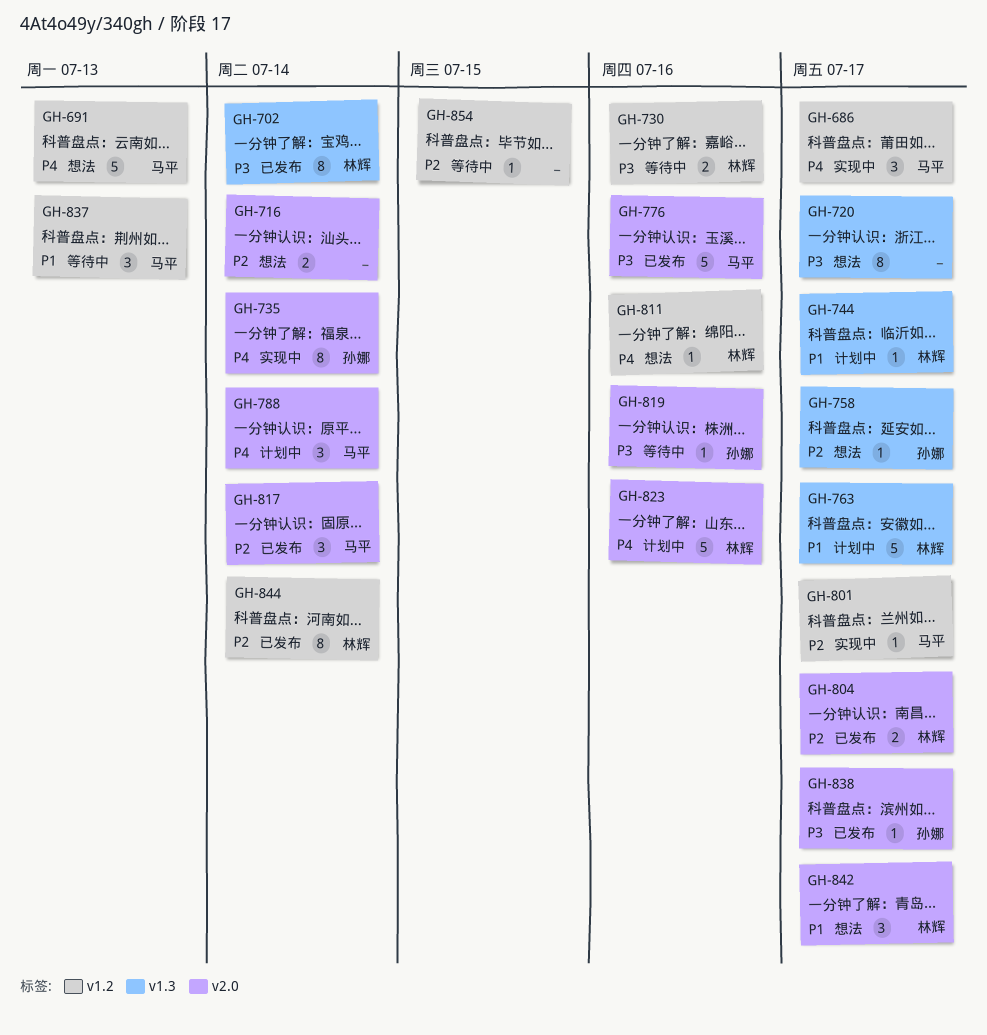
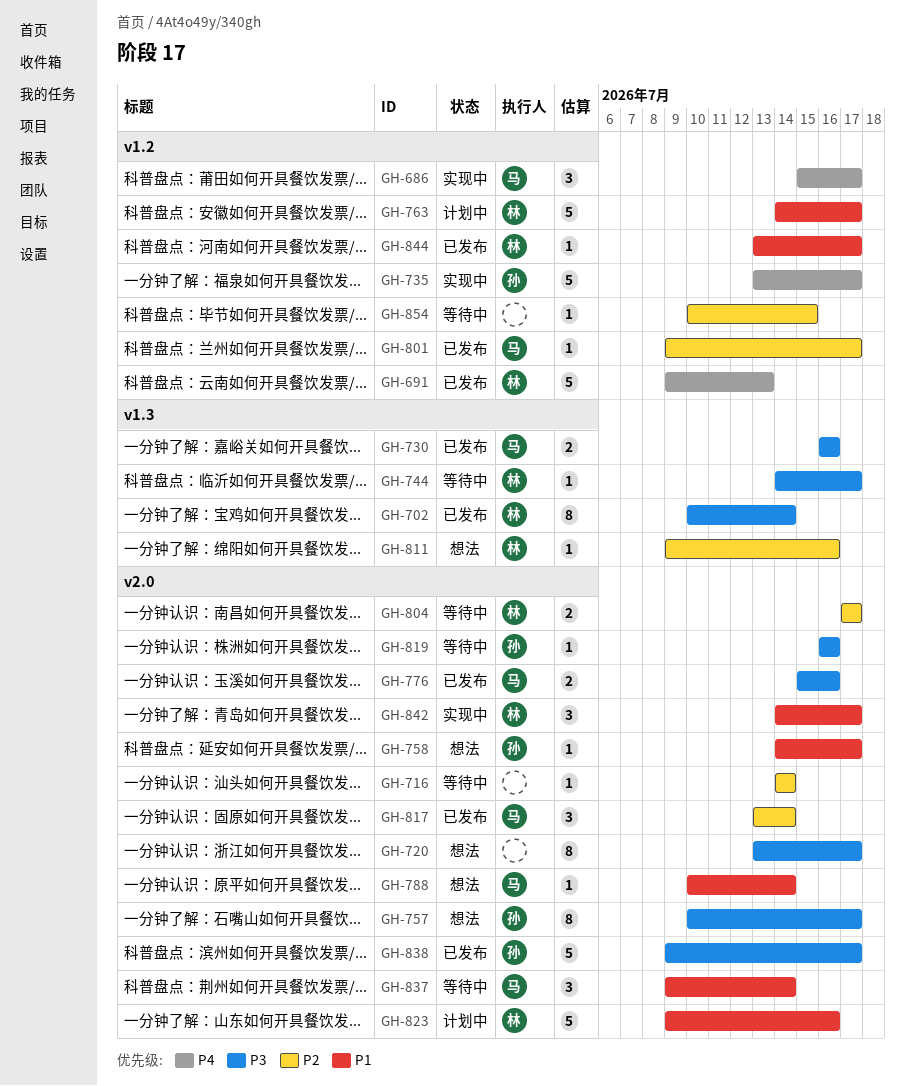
GH-691, status: 想法 -> 已发布
GH-691, owner: 马平 -> 林辉
GH-716, status: 想法 -> 等待中
GH-716, estimate: 2 -> 1
GH-720, label: v1.3 -> v2.0
GH-730, status: 等待中 -> 已发布
GH-730, owner: 林辉 -> 马平
GH-730, label: v1.2 -> v1.3
GH-735, label: v2.0 -> v1.2
GH-735, estimate: 8 -> 5
GH-735, due: Jul 14 -> Jul 17
GH-744, status: 计划中 -> 等待中
GH-744, priority: P1 -> P3
GH-757: none -> present
GH-758, priority: P2 -> P1
GH-758, label: v1.3 -> v2.0
GH-763, label: v1.3 -> v1.2
GH-776, estimate: 5 -> 2
GH-788, status: 计划中 -> 想法
GH-788, priority: P4 -> P1
GH-788, estimate: 3 -> 1
GH-801, status: 实现中 -> 已发布
GH-804, status: 已发布 -> 等待中
GH-811, priority: P4 -> P2
GH-811, label: v1.2 -> v1.3
GH-823, priority: P4 -> P1
GH-837, label: v1.2 -> v2.0
GH-837, due: Jul 13 -> Jul 14
GH-838, estimate: 1 -> 5
GH-842, status: 想法 -> 实现中
GH-844, priority: P2 -> P1
GH-844, estimate: 8 -> 1
GH-844, due: Jul 14 -> Jul 17

